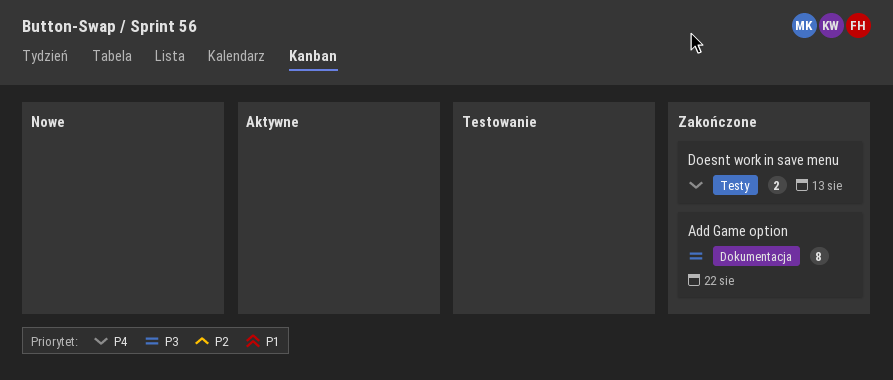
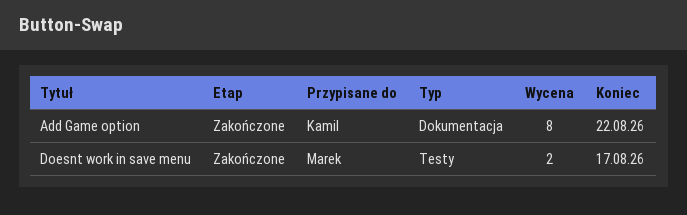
Doesnt work in save menu, due: Aug 13 -> Aug 17

